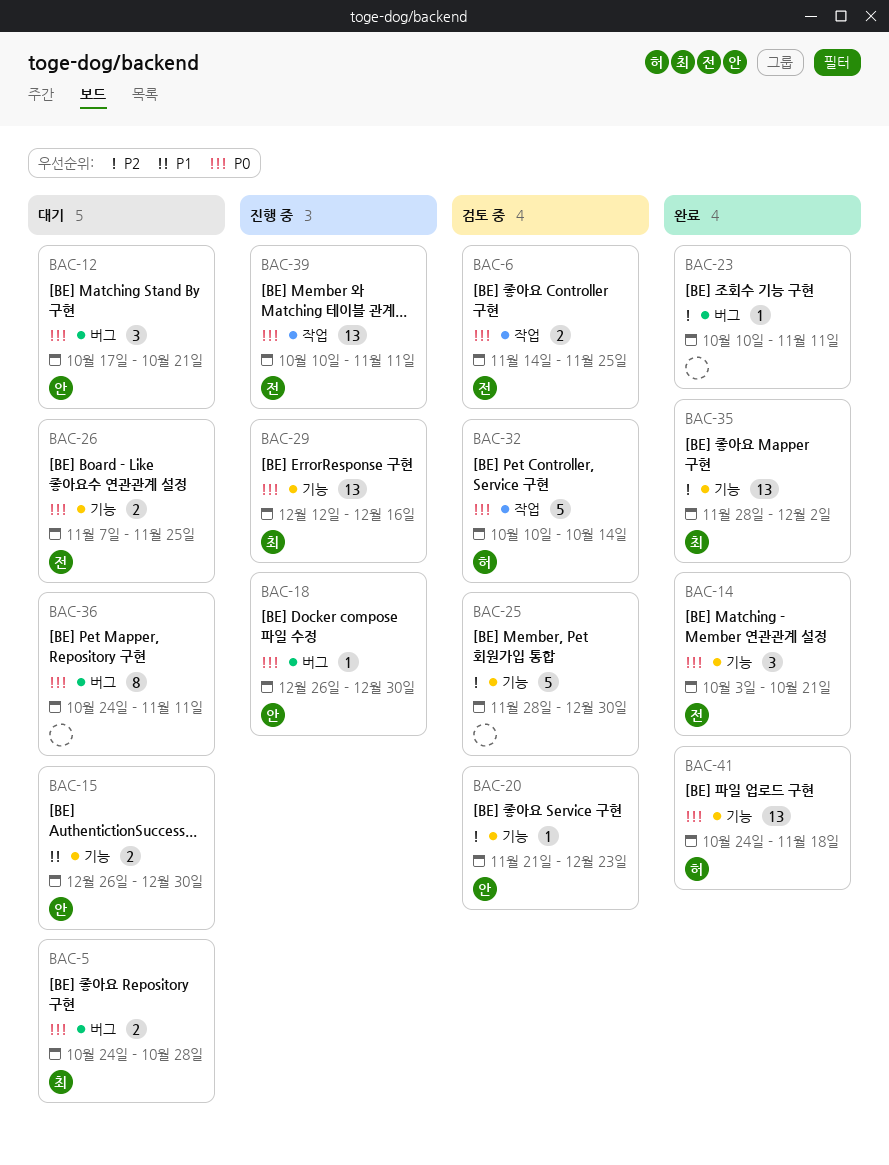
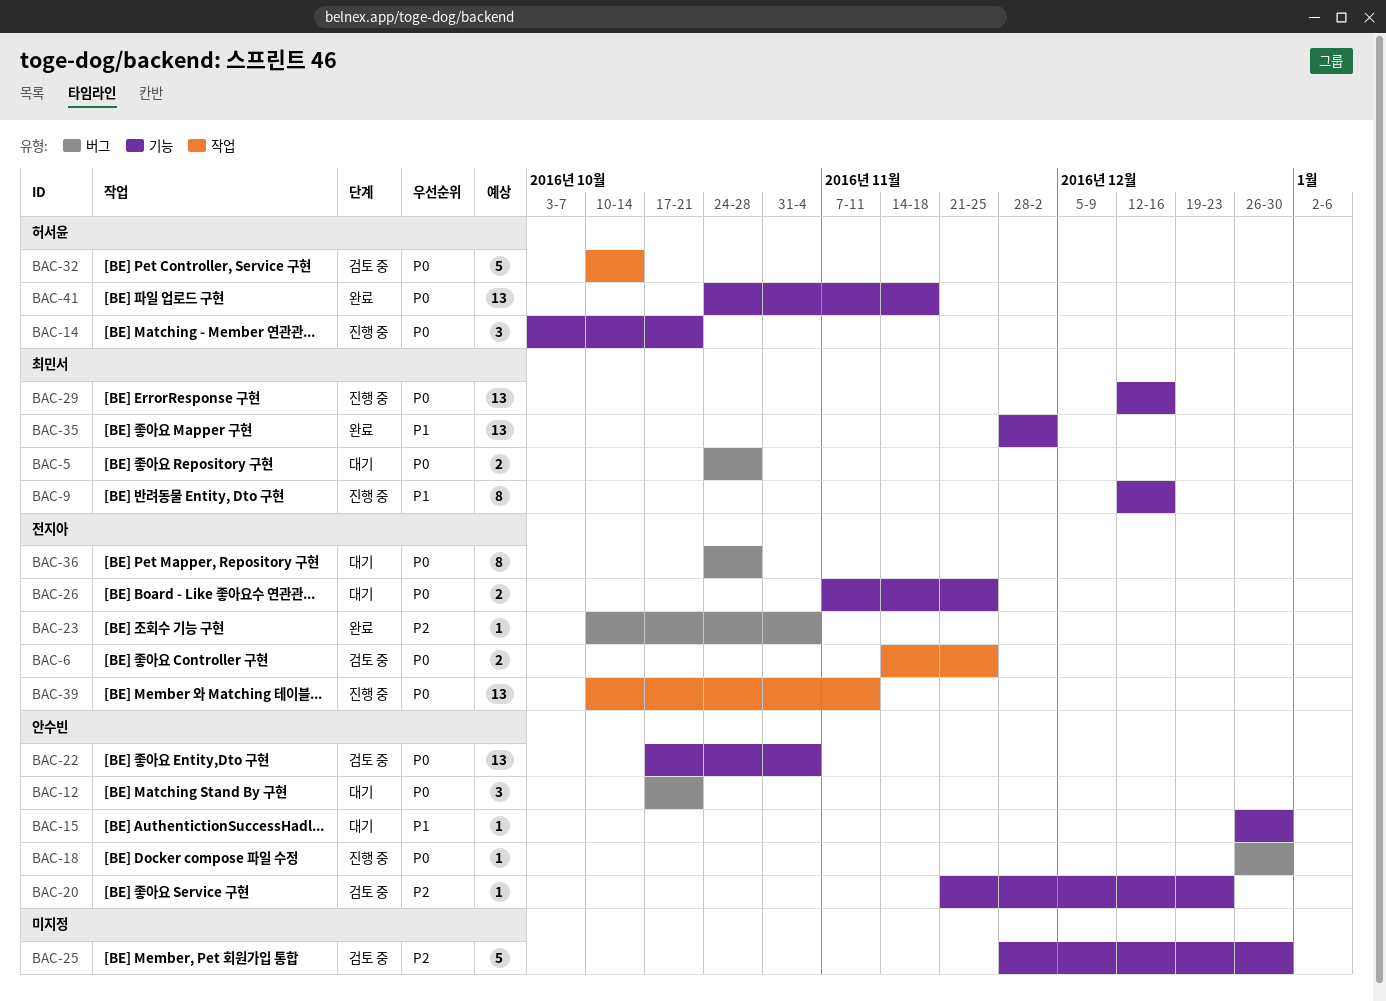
BAC-9: none -> present
BAC-14, status: 완료 -> 진행 중
BAC-14, owner: 전지아 -> 허서윤
BAC-15, estimate: 2 -> 1
BAC-22: none -> present
BAC-23, owner: none -> 전지아
BAC-23, due: Nov 11 -> Nov 4
BAC-35, priority: P2 -> P1
BAC-36, owner: none -> 전지아
BAC-36, due: Nov 11 -> Oct 28

